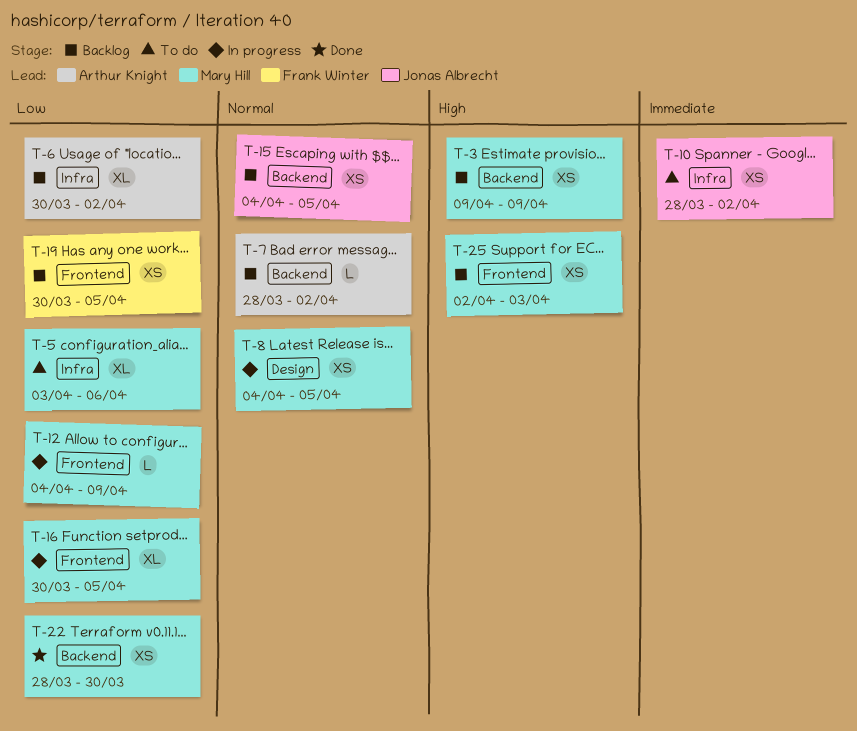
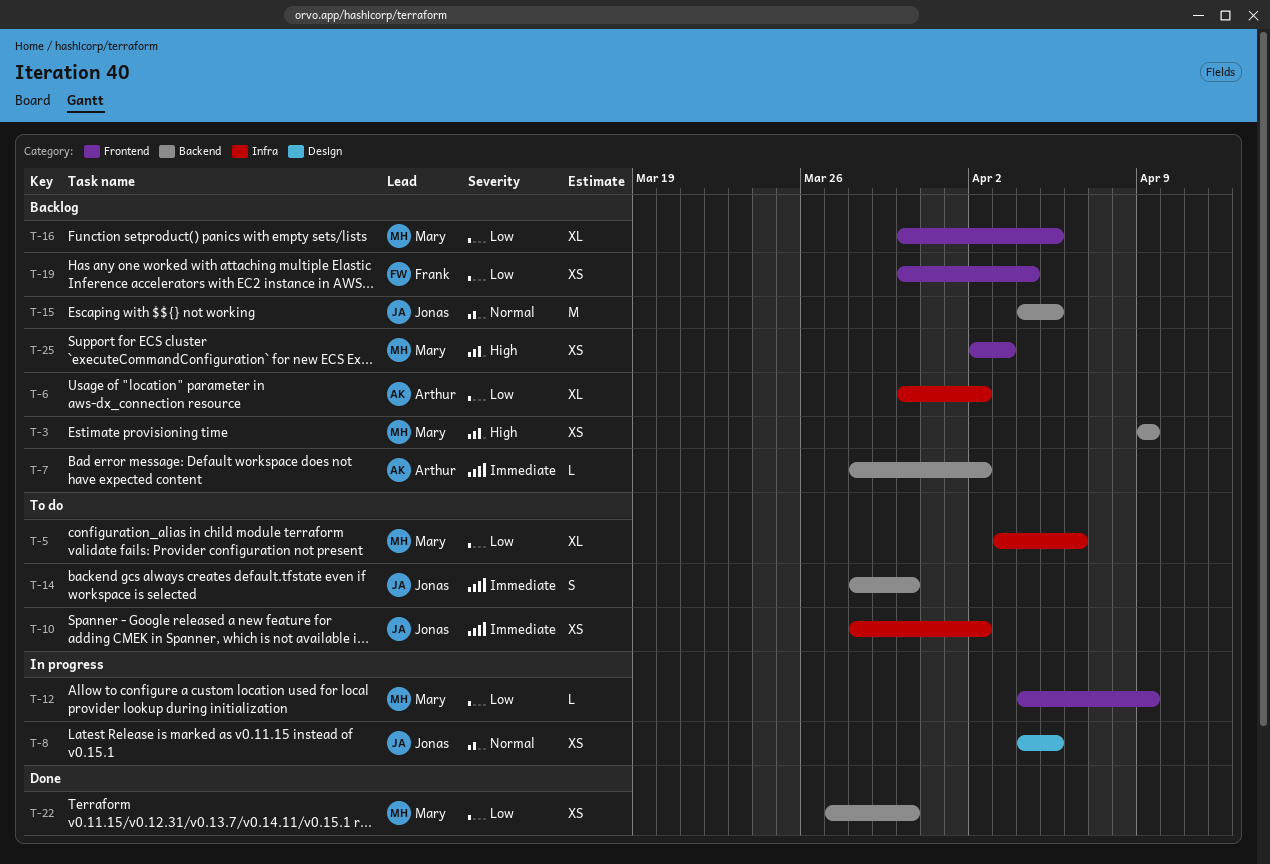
T-7, priority: Normal -> Immediate
T-8, owner: Mary Hill -> Jonas Albrecht
T-14: none -> present
T-15, estimate: XS -> M
T-16, status: In progress -> Backlog
T-19, due: Apr 5 -> Apr 4
T-22, start: Mar 28 -> Mar 27

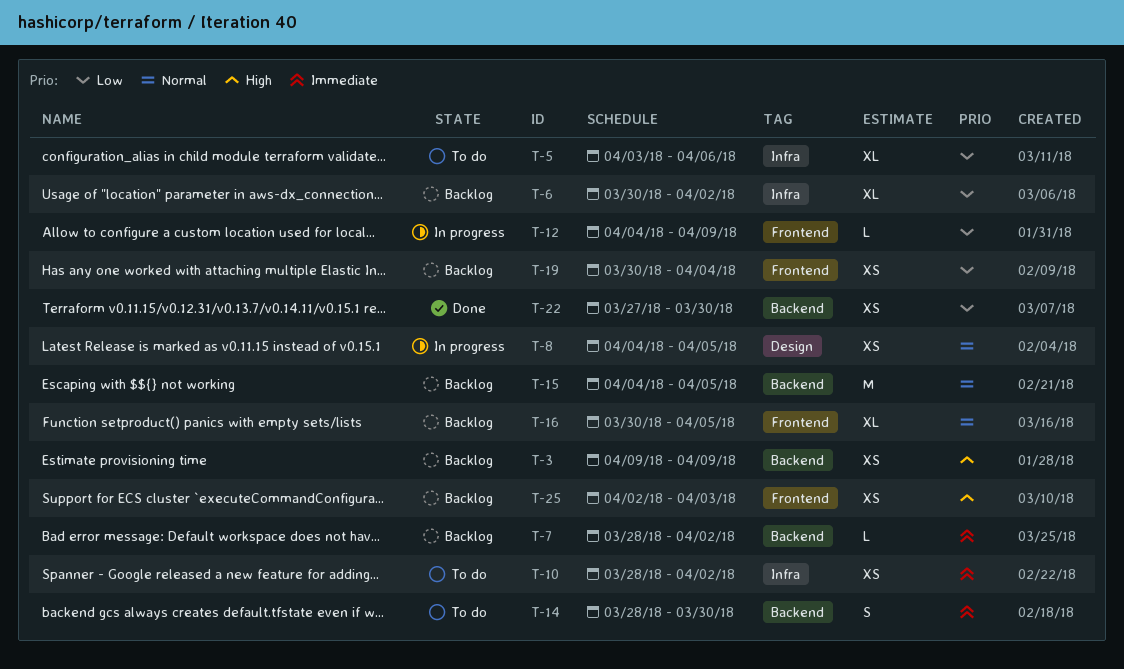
T-16, priority: Low -> Normal

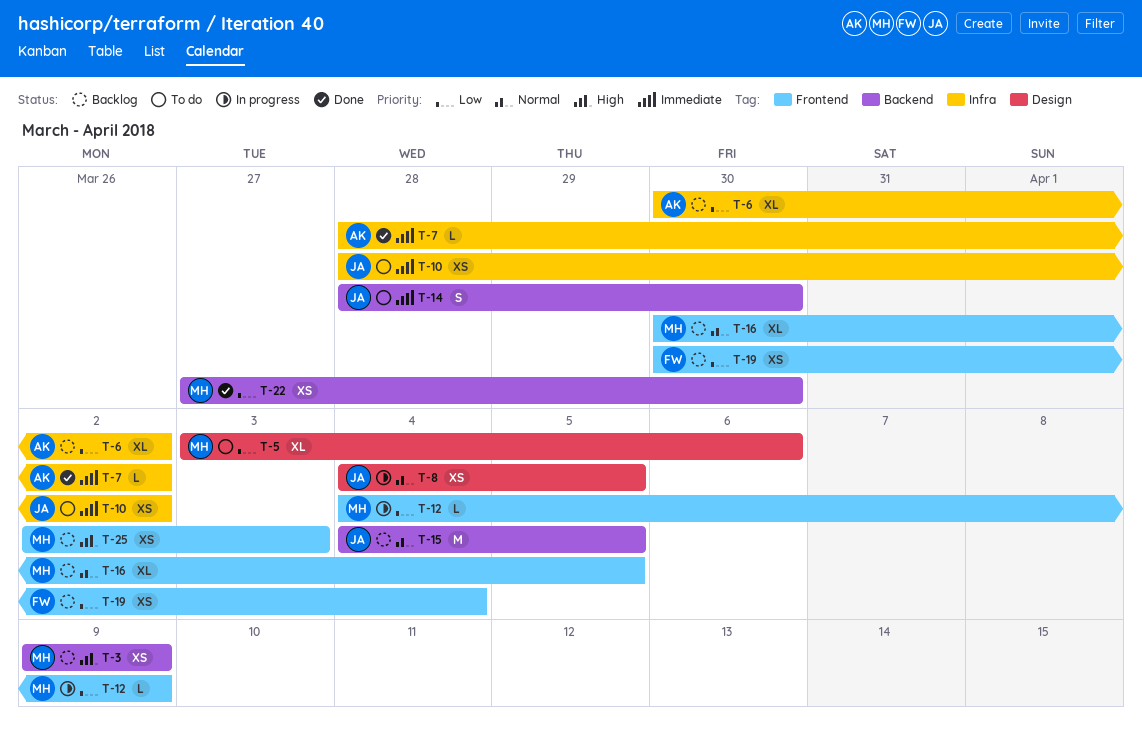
T-5, label: Infra -> Design
T-7, status: Backlog -> Done
T-7, label: Backend -> Infra

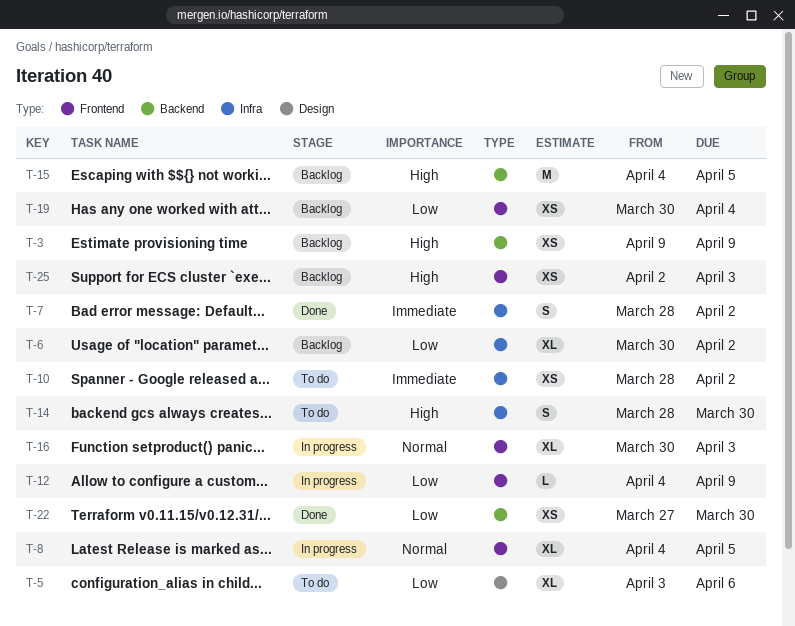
T-7, estimate: L -> S
T-8, label: Design -> Frontend
T-8, estimate: XS -> XL
T-14, priority: Immediate -> High
T-14, label: Backend -> Infra
T-15, priority: Normal -> High
T-16, status: Backlog -> In progress
T-16, due: Apr 5 -> Apr 3

